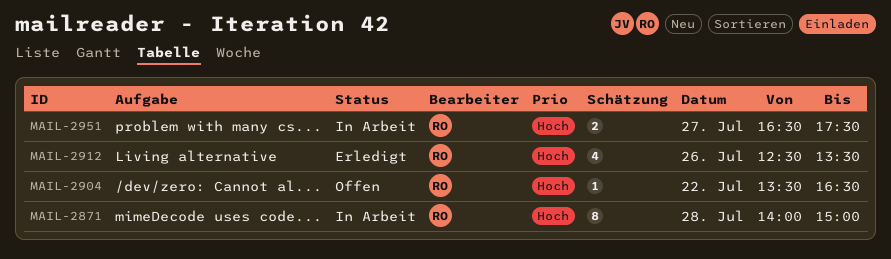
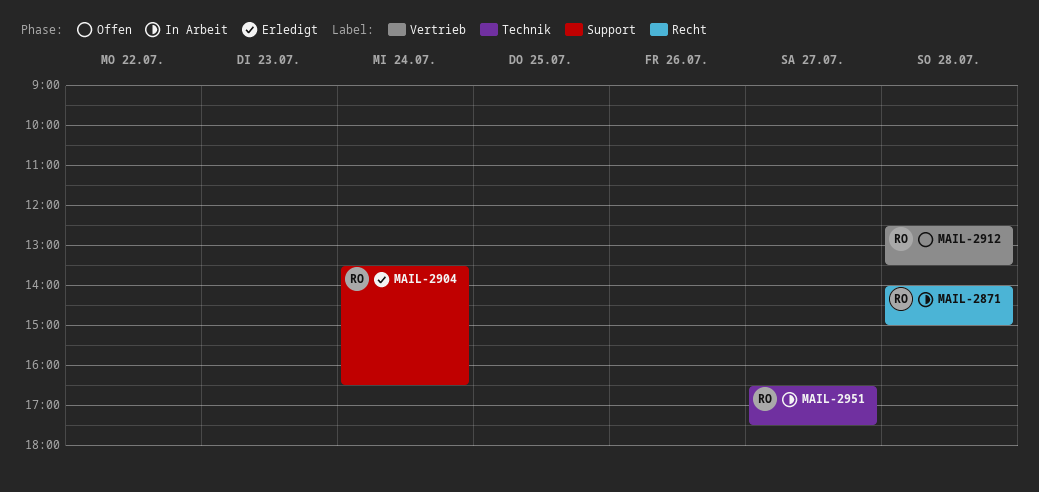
MAIL-2904, status: Offen -> Erledigt
MAIL-2904, day: Jul 22 -> Jul 24
MAIL-2912, status: Erledigt -> Offen
MAIL-2912, day: Jul 26 -> Jul 28

